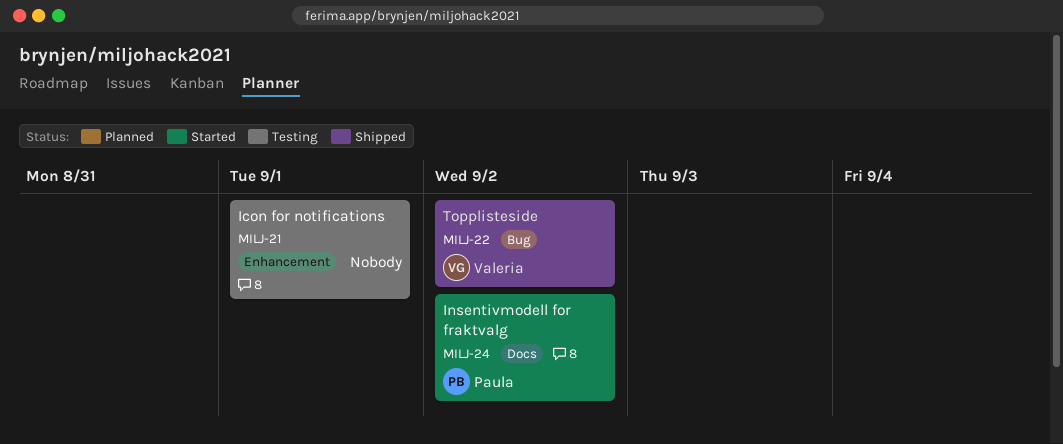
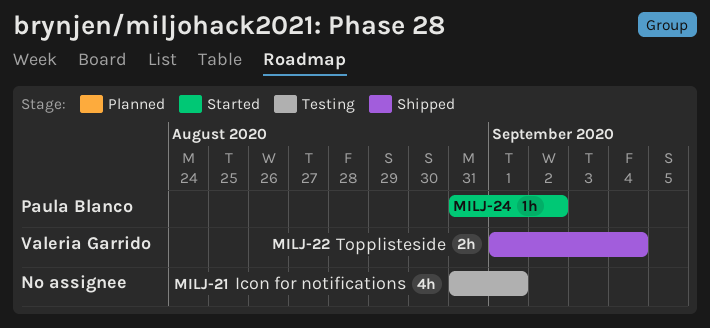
MILJ-22, due: Sep 2 -> Sep 4

